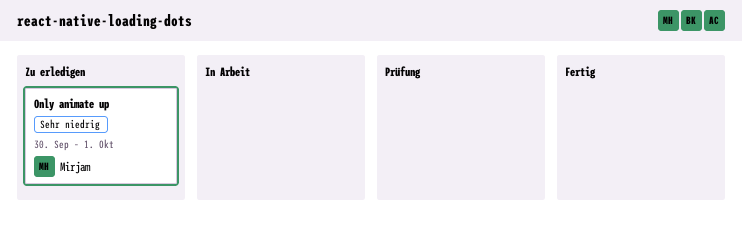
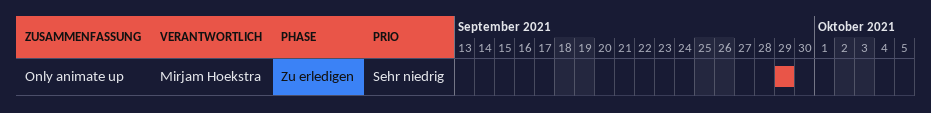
Only animate up, start: Sep 30 -> Sep 29
Only animate up, due: Oct 1 -> Sep 29

